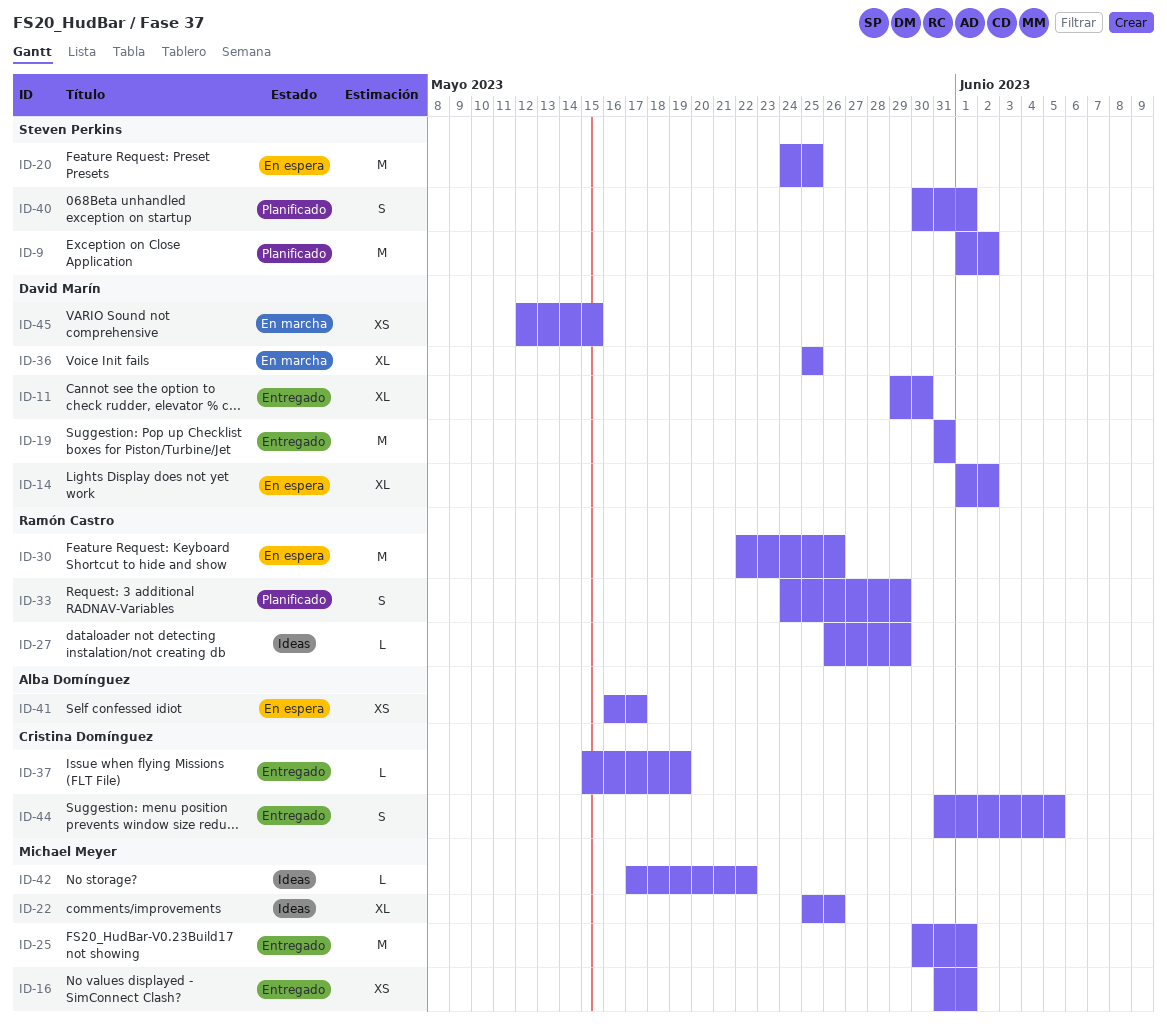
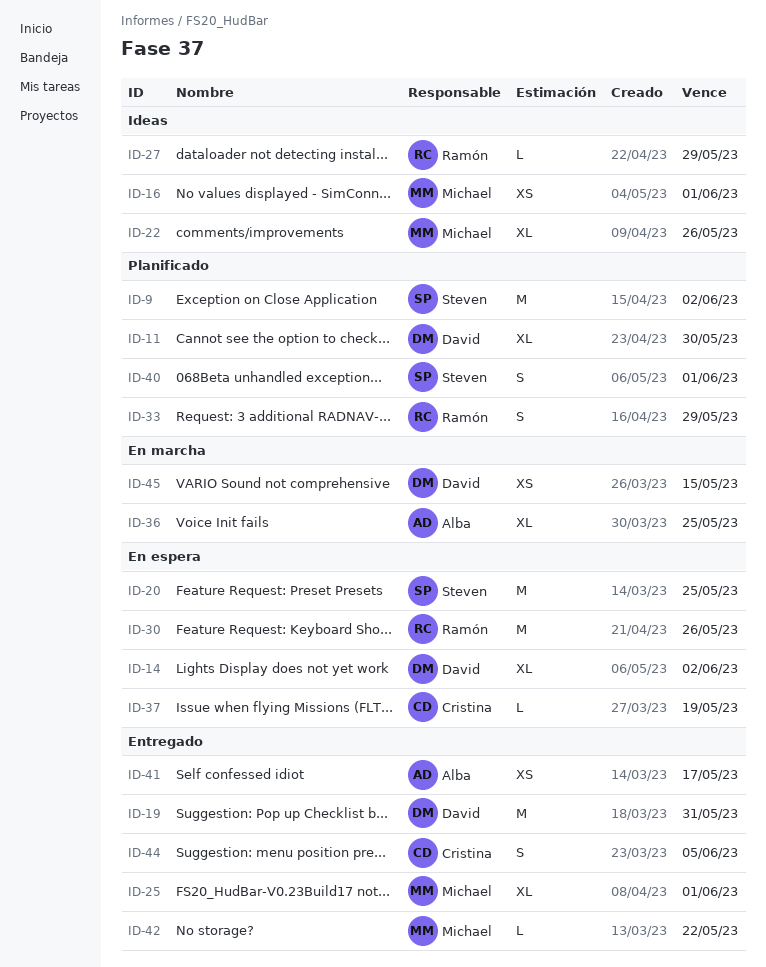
ID-11, status: Entregado -> Planificado
ID-16, status: Entregado -> Ideas
ID-25, estimate: M -> XL
ID-36, owner: David Marín -> Alba Domínguez
ID-37, status: Entregado -> En espera
ID-41, status: En espera -> Entregado
ID-42, status: Ideas -> Entregado

